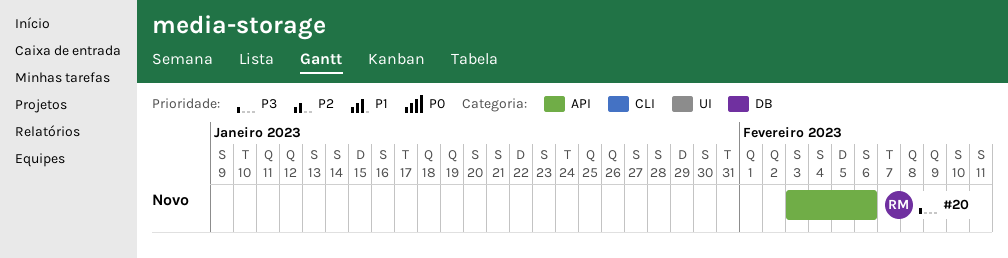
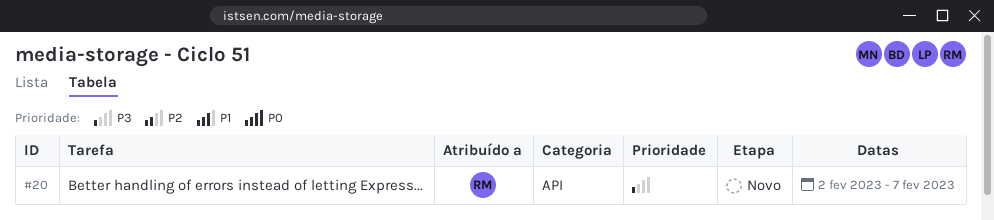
#20, start: Feb 3 -> Feb 2
#20, due: Feb 6 -> Feb 7

